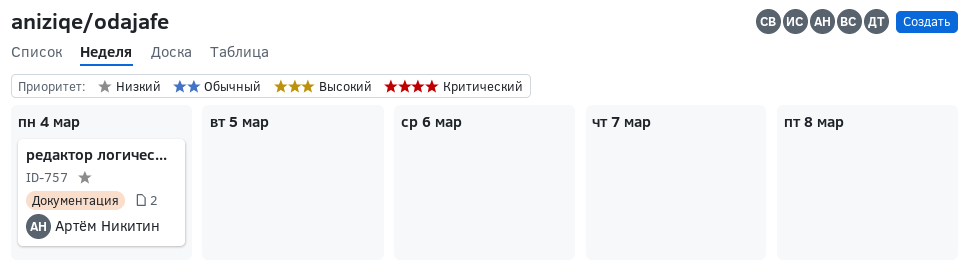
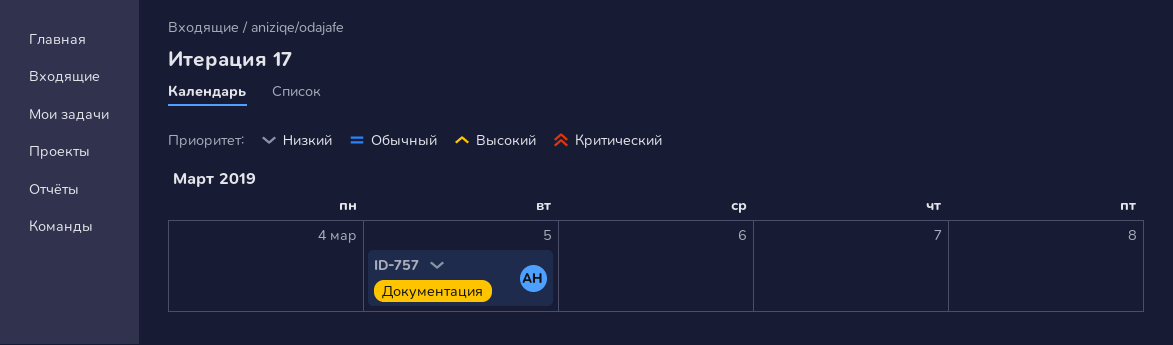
ID-757, due: Mar 4 -> Mar 5

